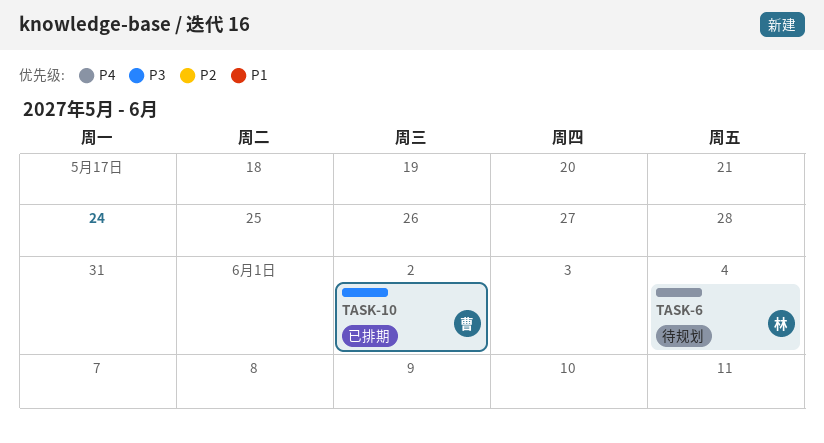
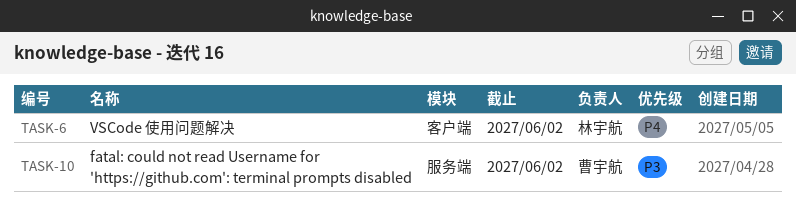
TASK-6, due: Jun 4 -> Jun 2

